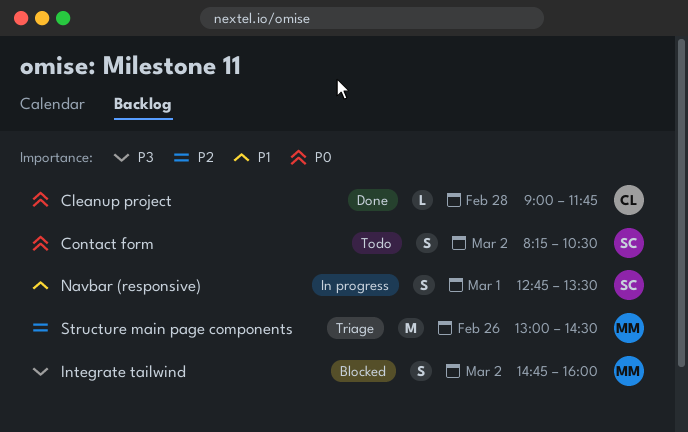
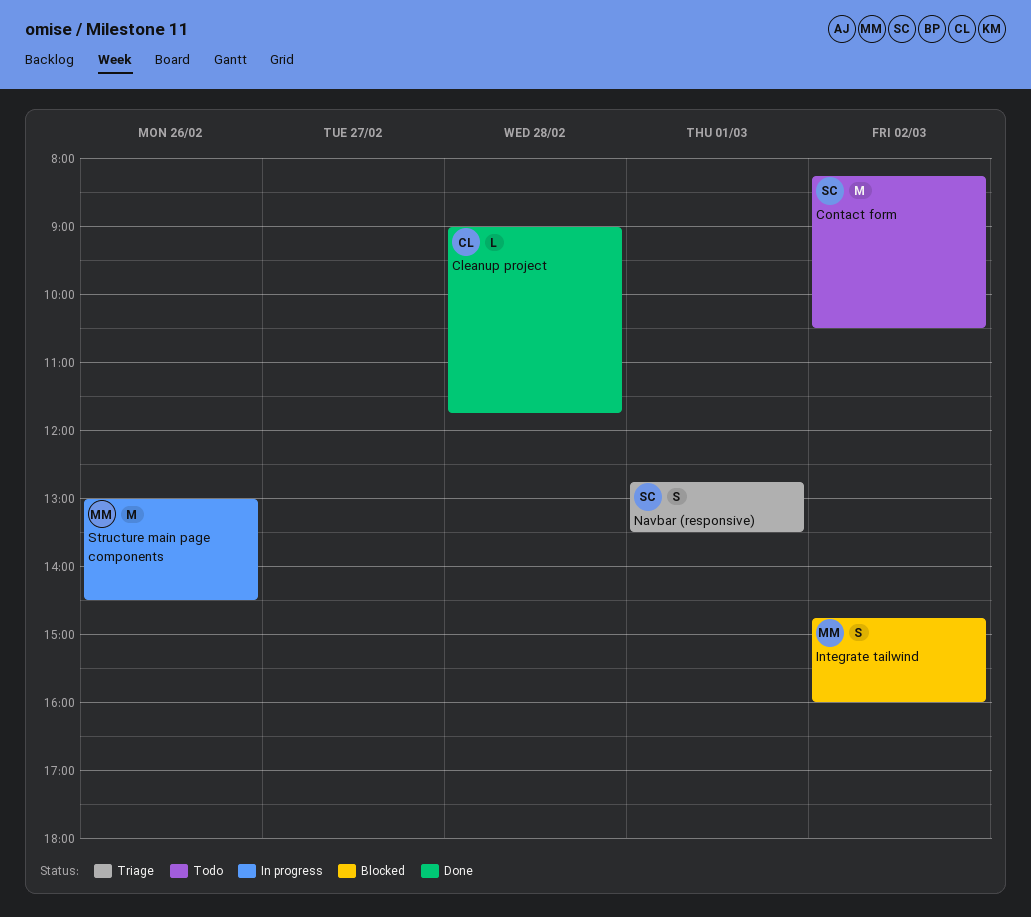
Contact form, estimate: S -> M
Navbar (responsive), status: In progress -> Triage
Structure main page components, status: Triage -> In progress

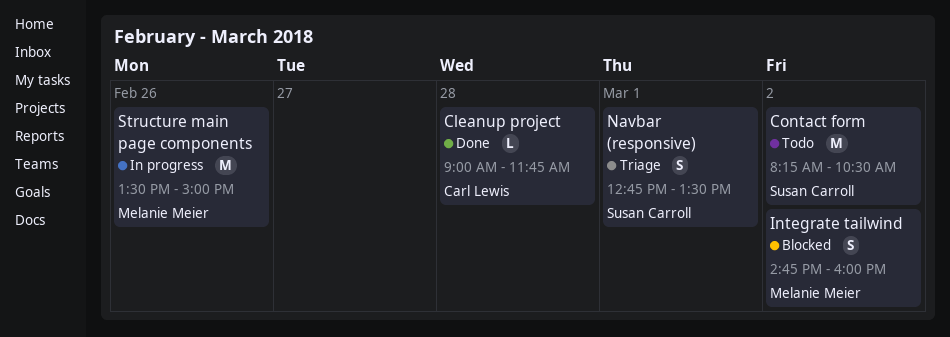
Structure main page components, begins: 13:00 -> 13:30
Structure main page components, ends: 14:30 -> 15:00

